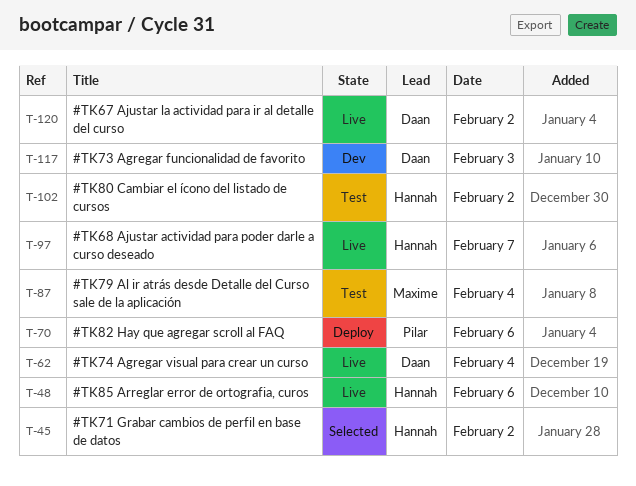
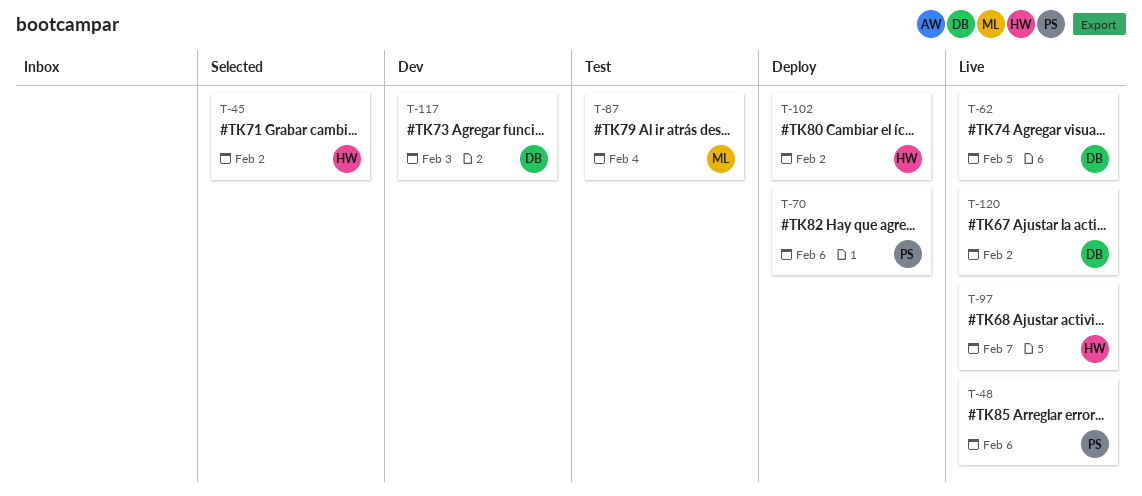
T-48, owner: Hannah -> Pilar
T-62, day: Feb 4 -> Feb 5
T-102, status: Test -> Deploy

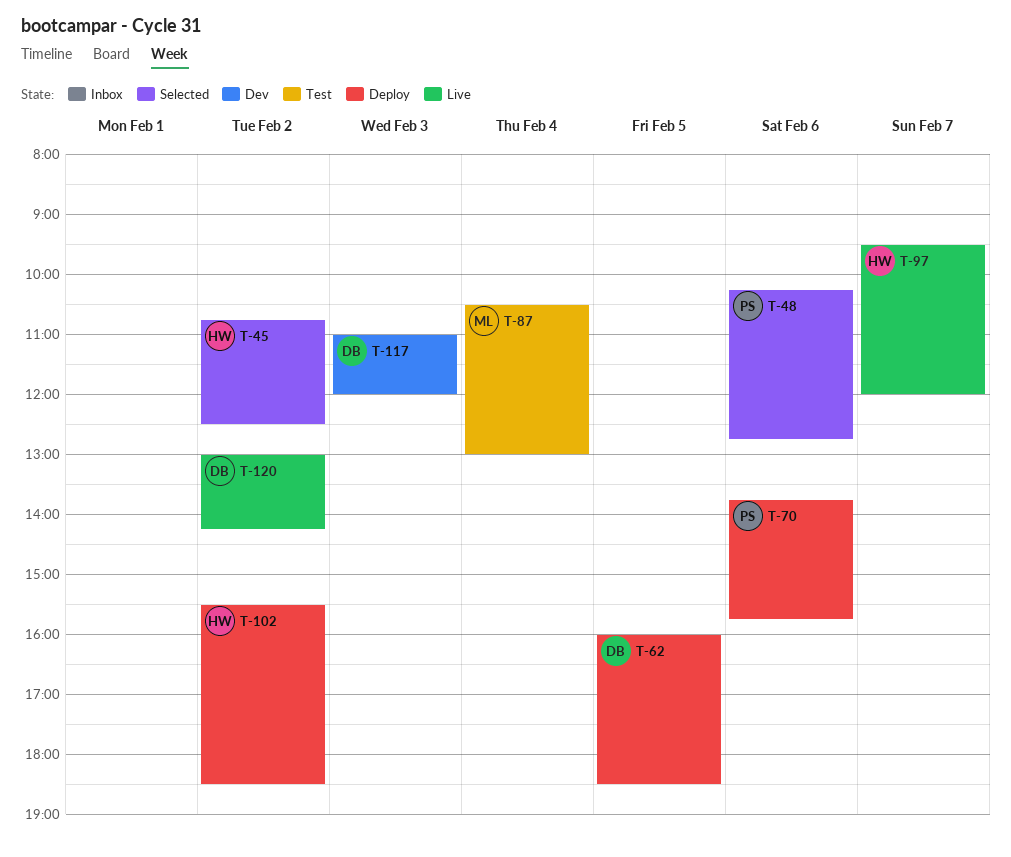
T-48, status: Live -> Selected
T-62, status: Live -> Deploy

